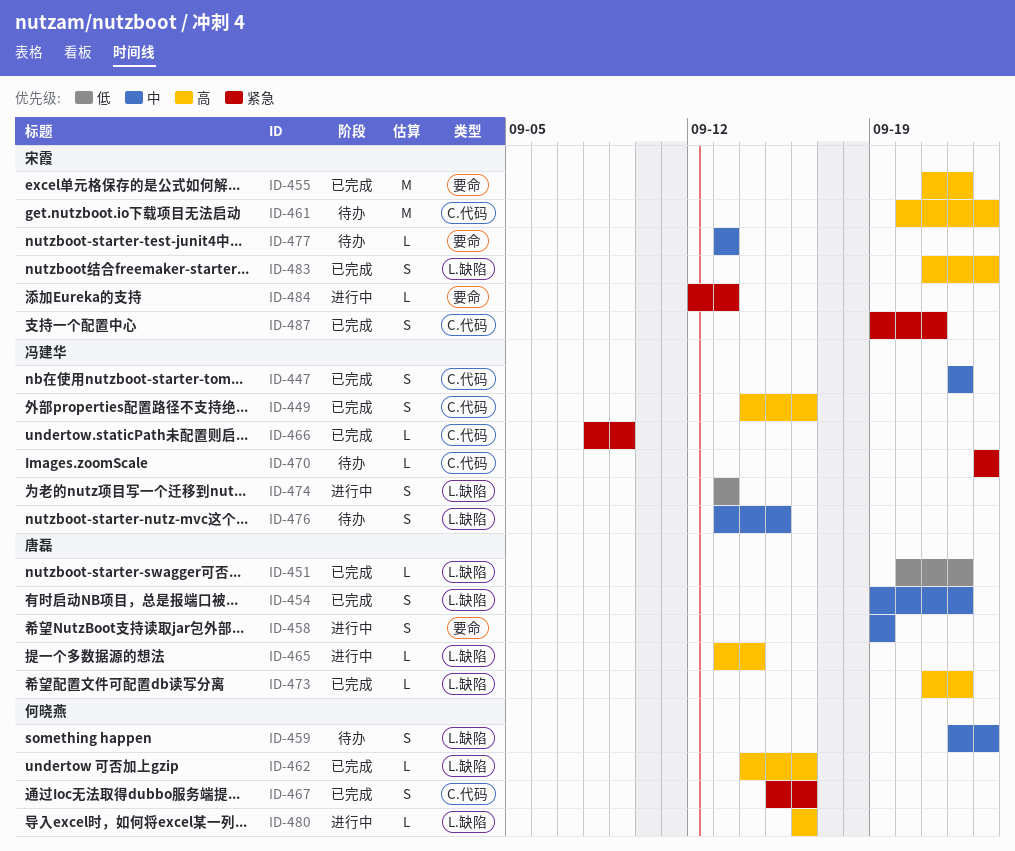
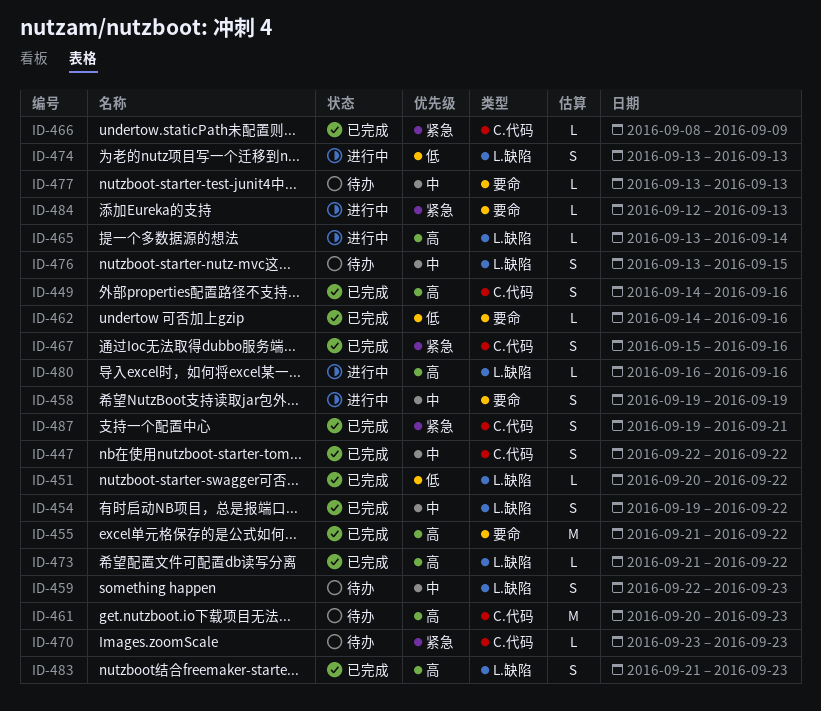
ID-462, priority: 高 -> 低
ID-462, label: L.缺陷 -> 要命

